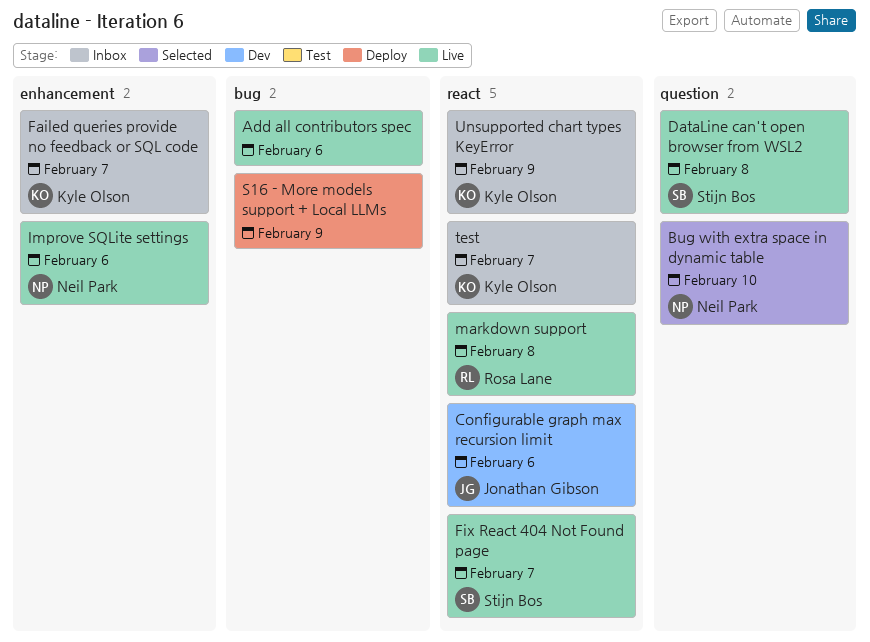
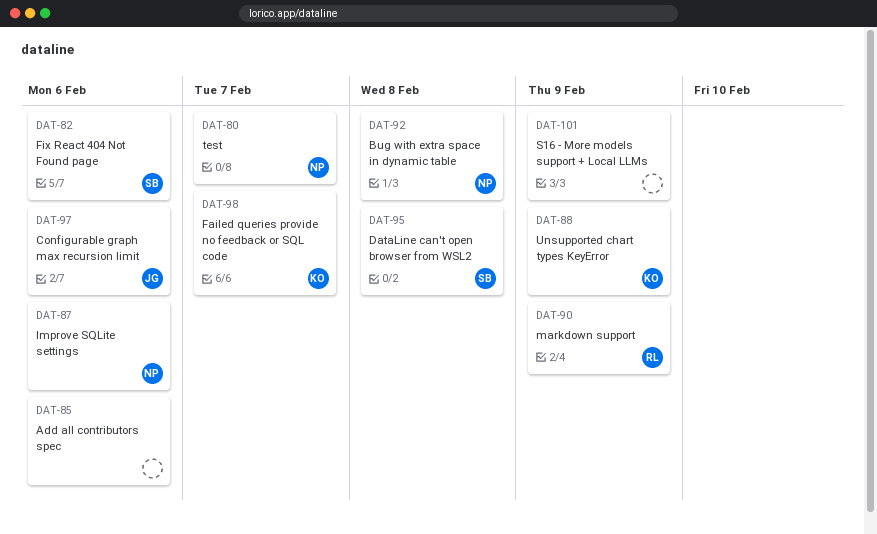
Bug with extra space in dynamic table, due: Feb 10 -> Feb 8
Fix React 404 Not Found page, due: Feb 7 -> Feb 6
markdown support, due: Feb 8 -> Feb 9
test, owner: Kyle Olson -> Neil Park

